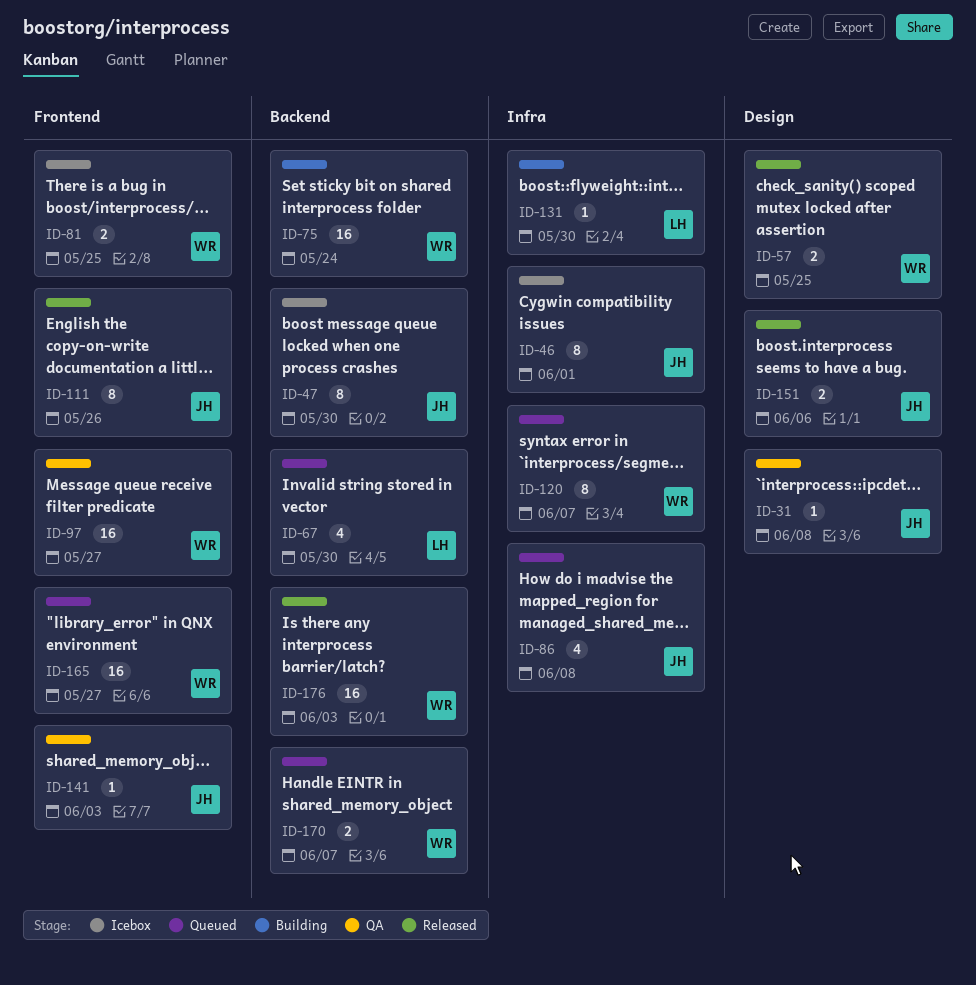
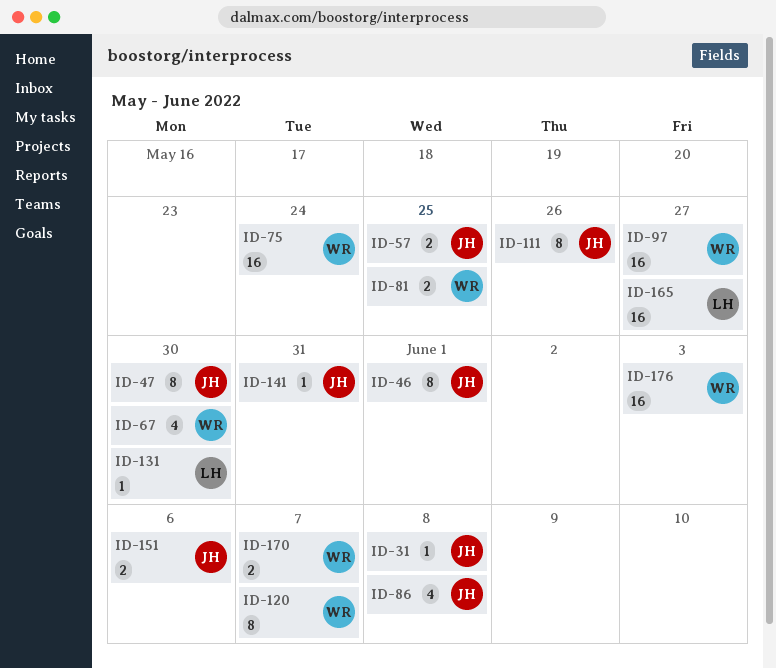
ID-57, owner: WR -> JH
ID-67, owner: LH -> WR
ID-141, due: Jun 3 -> May 31
ID-165, owner: WR -> LH

